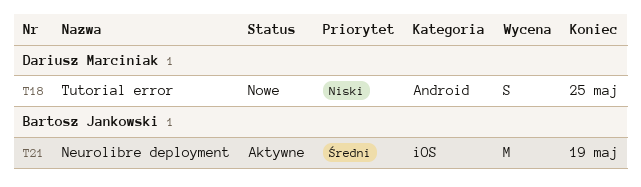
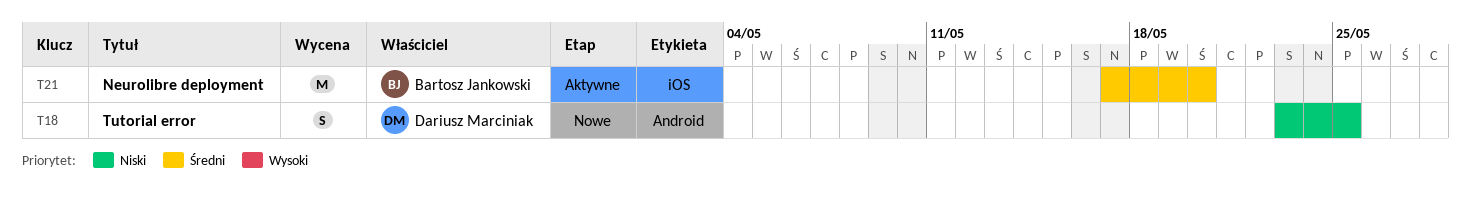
T21, due: May 19 -> May 20

